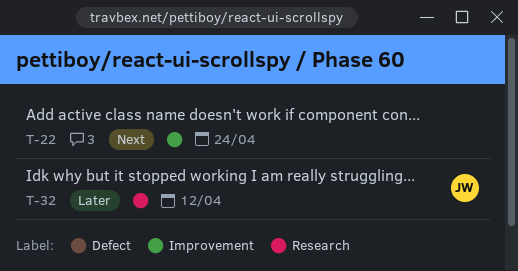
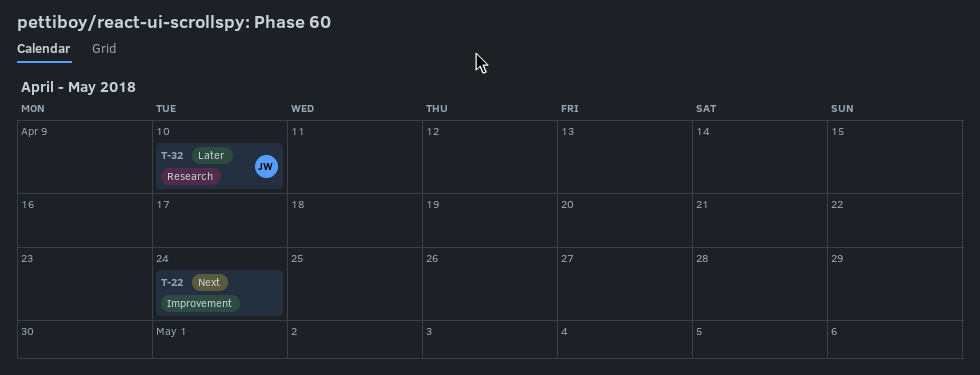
T-32, due: Apr 12 -> Apr 10

